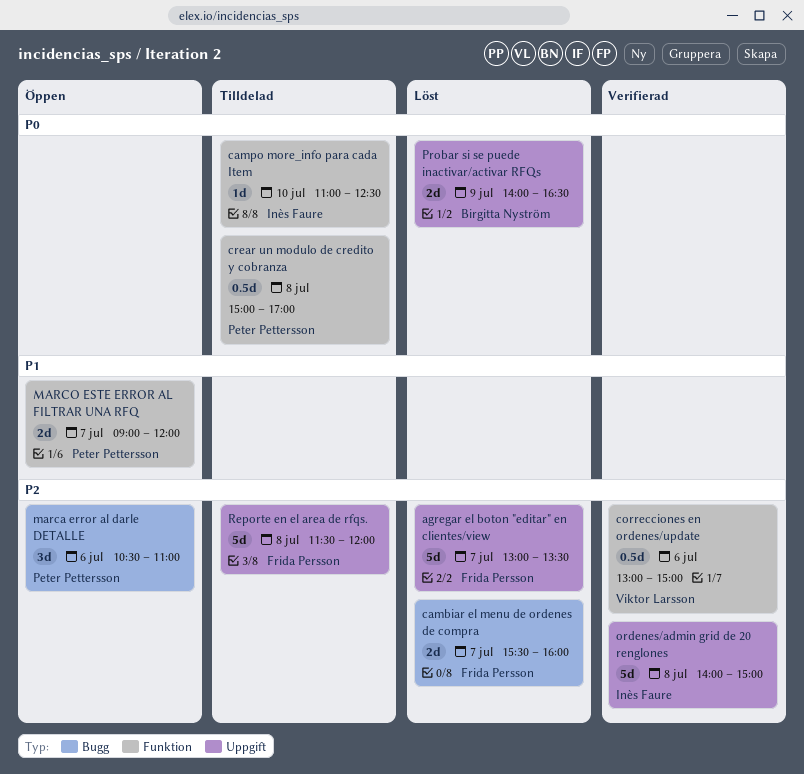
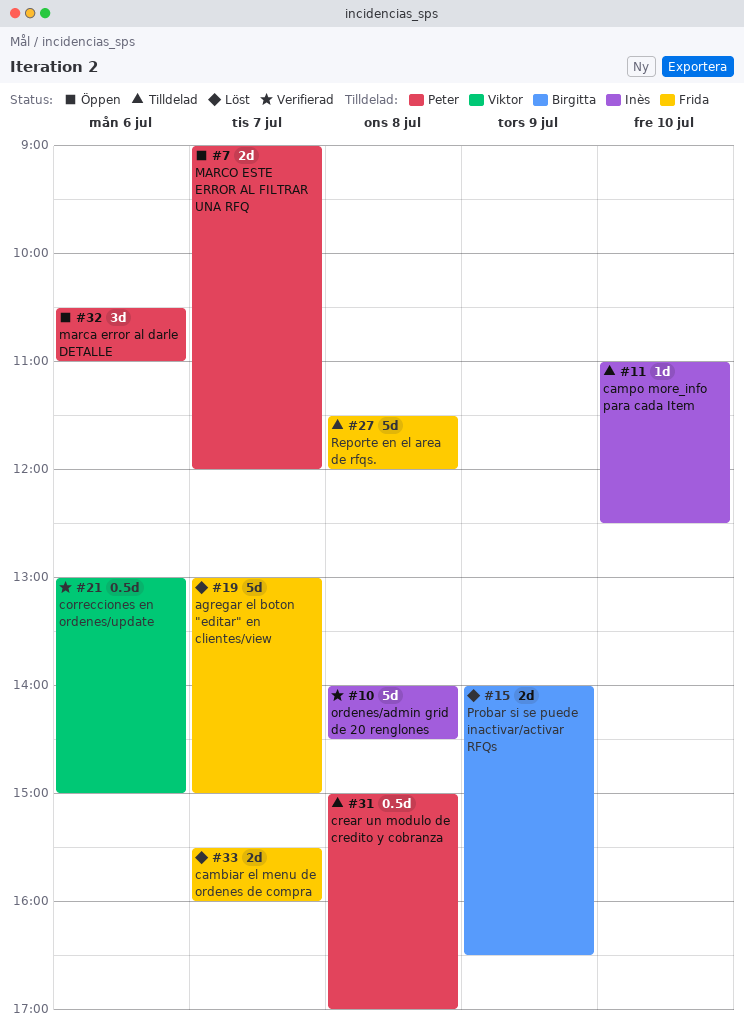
agregar el boton "editar" en clientes/view, ends: 13:30 -> 15:00
ordenes/admin grid de 20 renglones, ends: 15:00 -> 14:30

